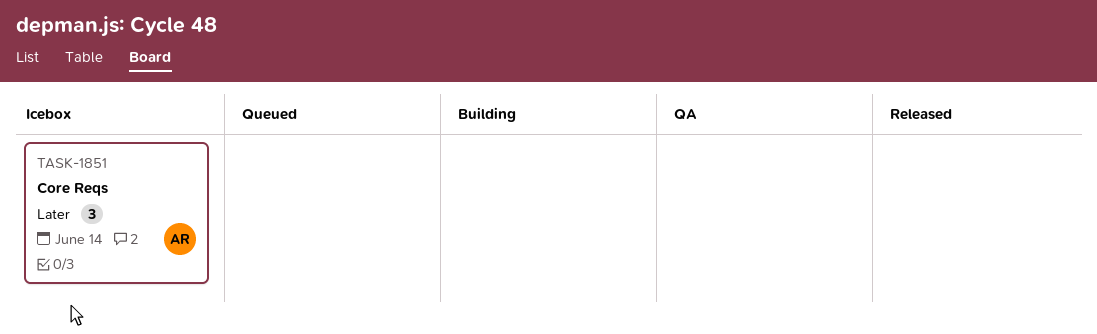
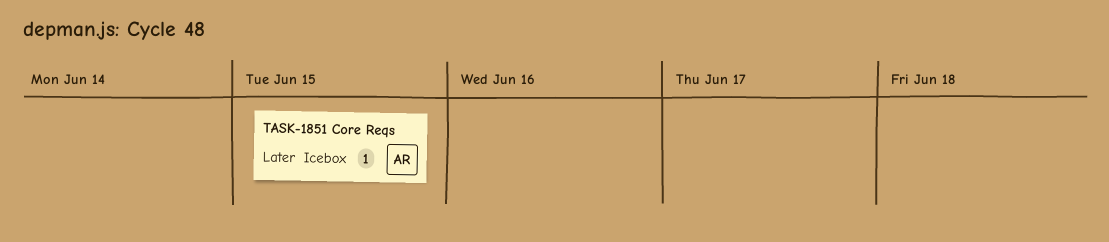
TASK-1851, estimate: 3 -> 1
TASK-1851, due: Jun 14 -> Jun 15

